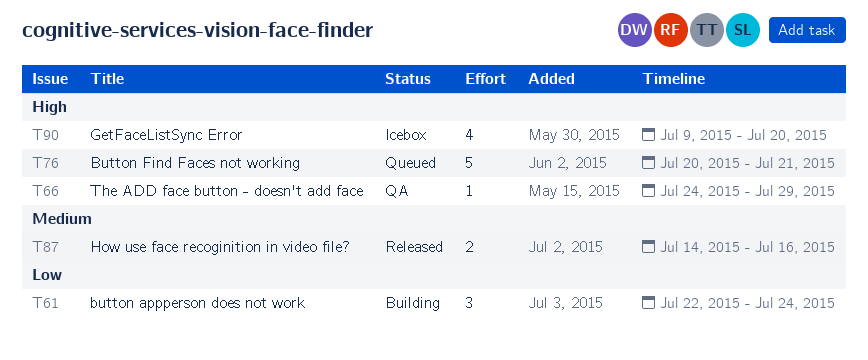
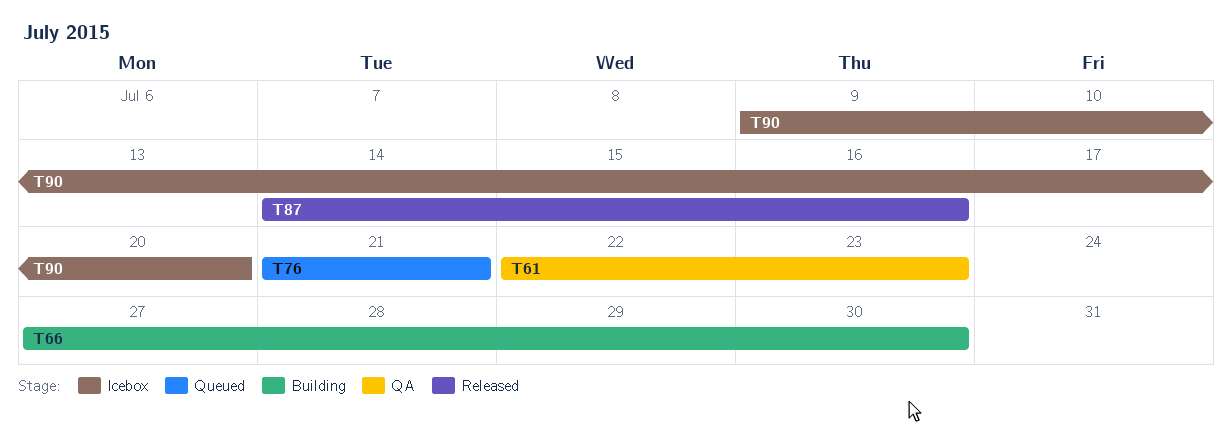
T61, status: Building -> QA
T61, due: Jul 24 -> Jul 23
T66, status: QA -> Building
T66, start: Jul 24 -> Jul 27
T66, due: Jul 29 -> Jul 30
T76, start: Jul 20 -> Jul 21

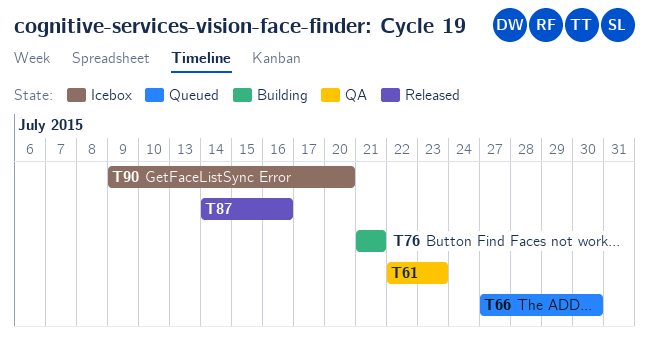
T66, status: Building -> Queued
T76, status: Queued -> Building

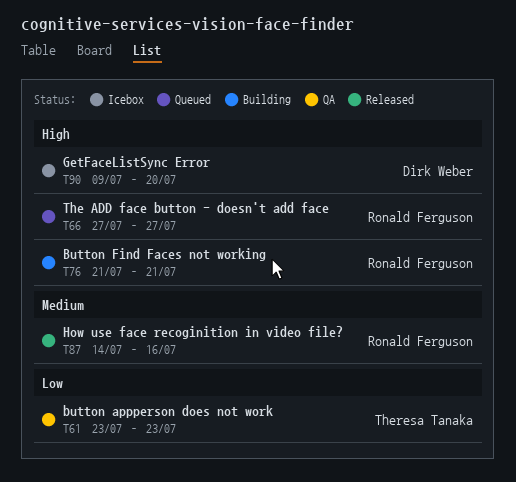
T61, start: Jul 22 -> Jul 23
T66, due: Jul 30 -> Jul 27

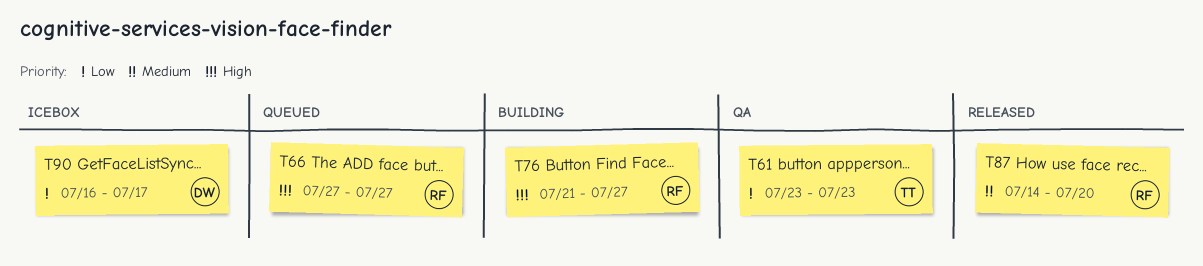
T76, due: Jul 21 -> Jul 27
T87, due: Jul 16 -> Jul 20
T90, priority: High -> Low
T90, start: Jul 9 -> Jul 16
T90, due: Jul 20 -> Jul 17

